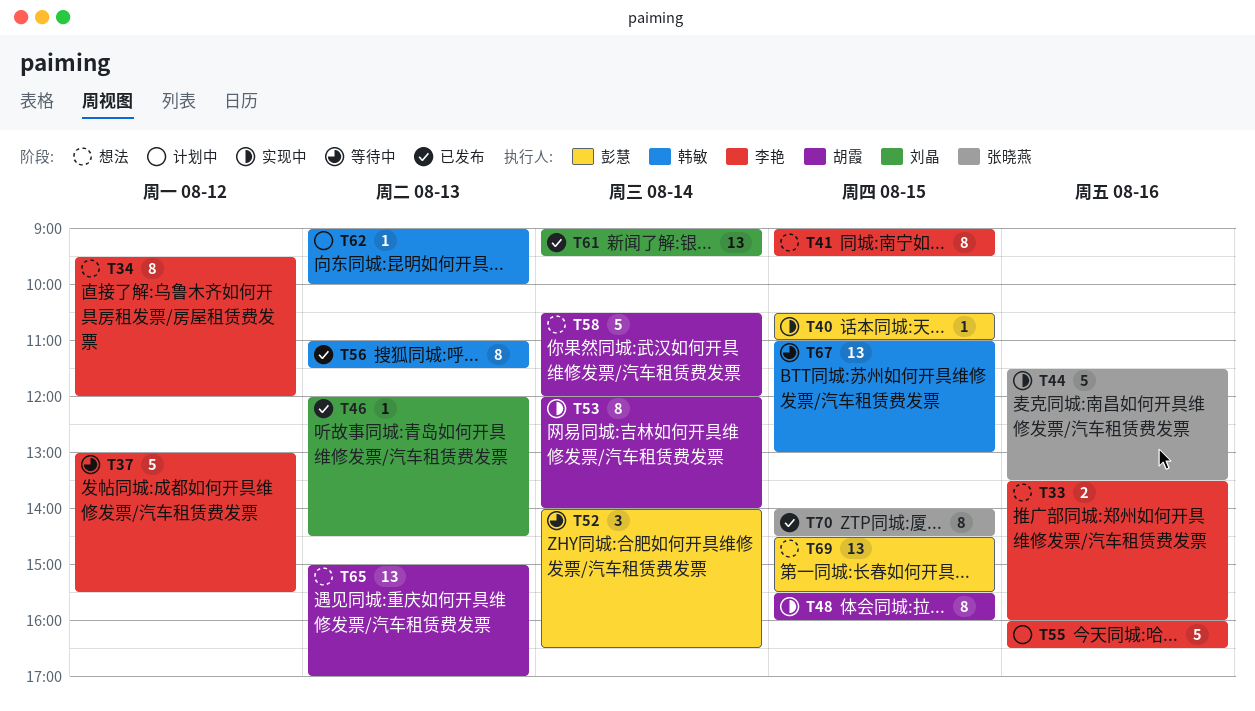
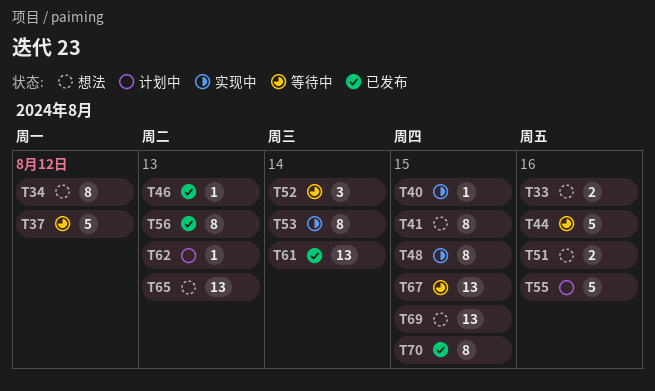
T44, status: 实现中 -> 等待中
T51: none -> present
T58: present -> none

